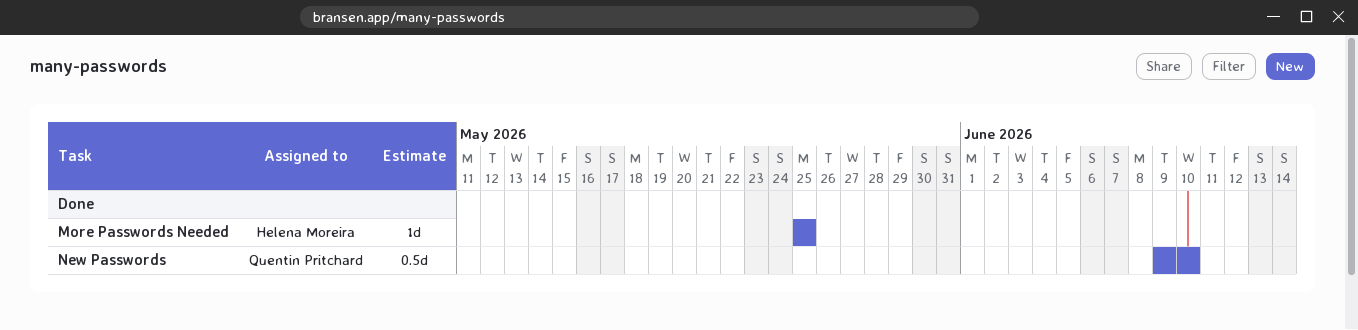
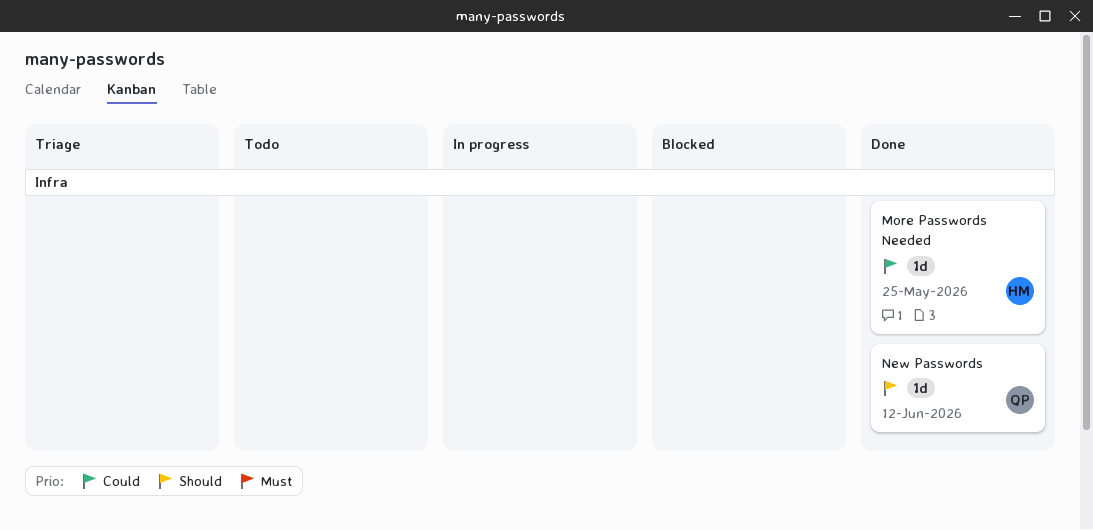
New Passwords, estimate: 0.5d -> 1d
New Passwords, due: Jun 10 -> Jun 12

